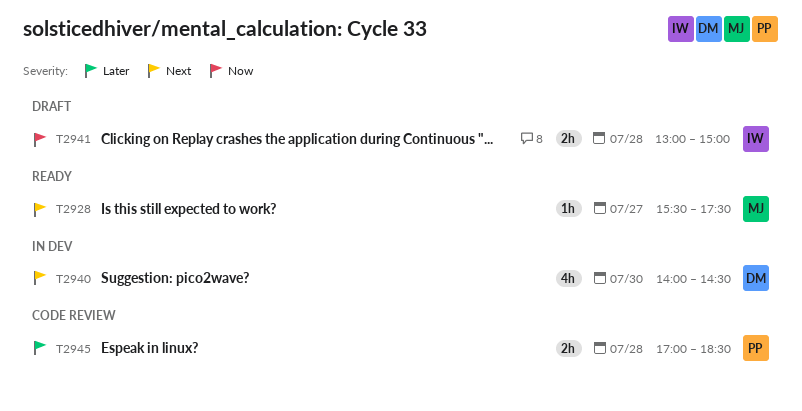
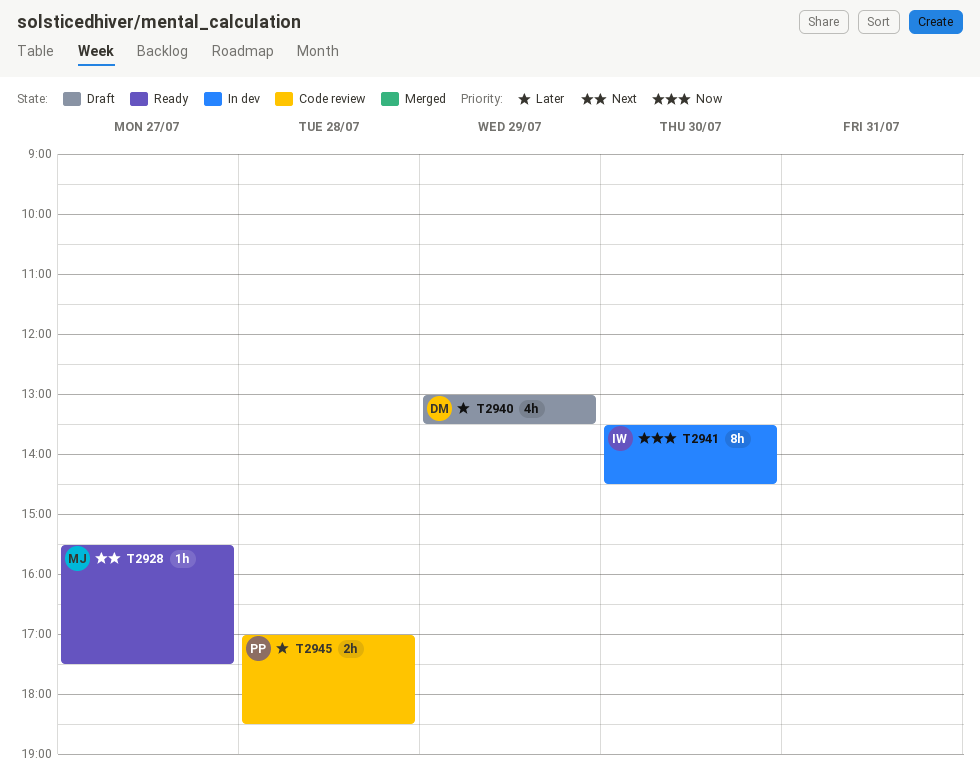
T2940, status: In dev -> Draft
T2940, priority: Next -> Later
T2940, day: Jul 30 -> Jul 29
T2940, begins: 14:00 -> 13:00
T2940, ends: 14:30 -> 13:30
T2941, status: Draft -> In dev
T2941, estimate: 2h -> 8h
T2941, day: Jul 28 -> Jul 30
T2941, begins: 13:00 -> 13:30
T2941, ends: 15:00 -> 14:30

